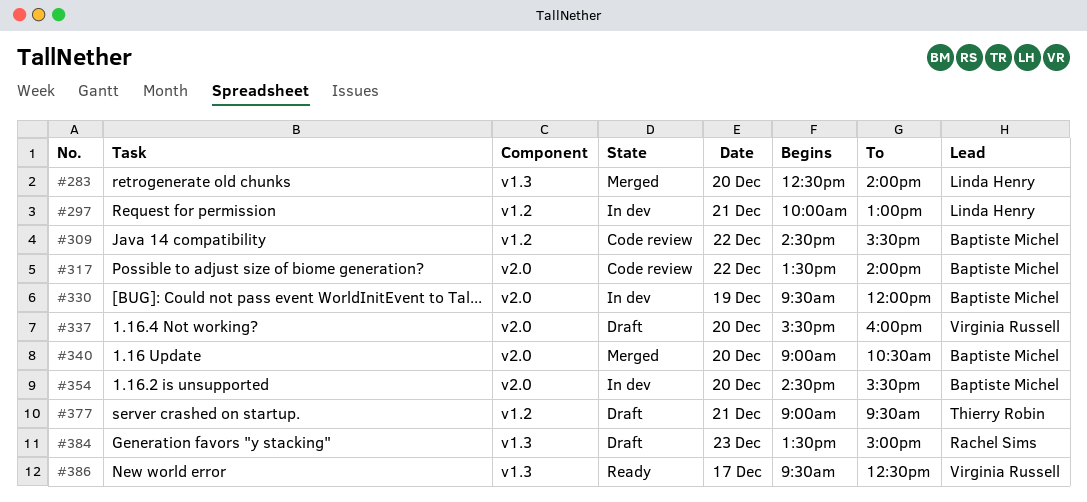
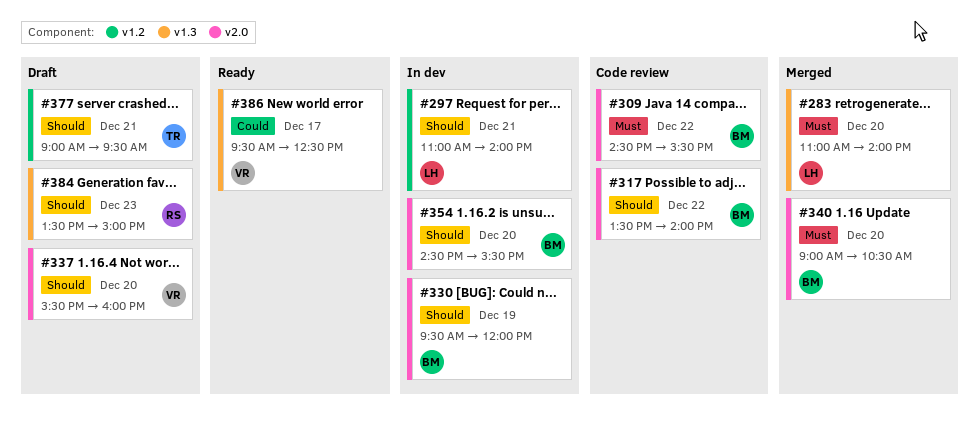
#283, begins: 12:30 -> 11:00
#297, begins: 10:00 -> 11:00
#297, ends: 13:00 -> 14:00
#309, label: v1.2 -> v2.0

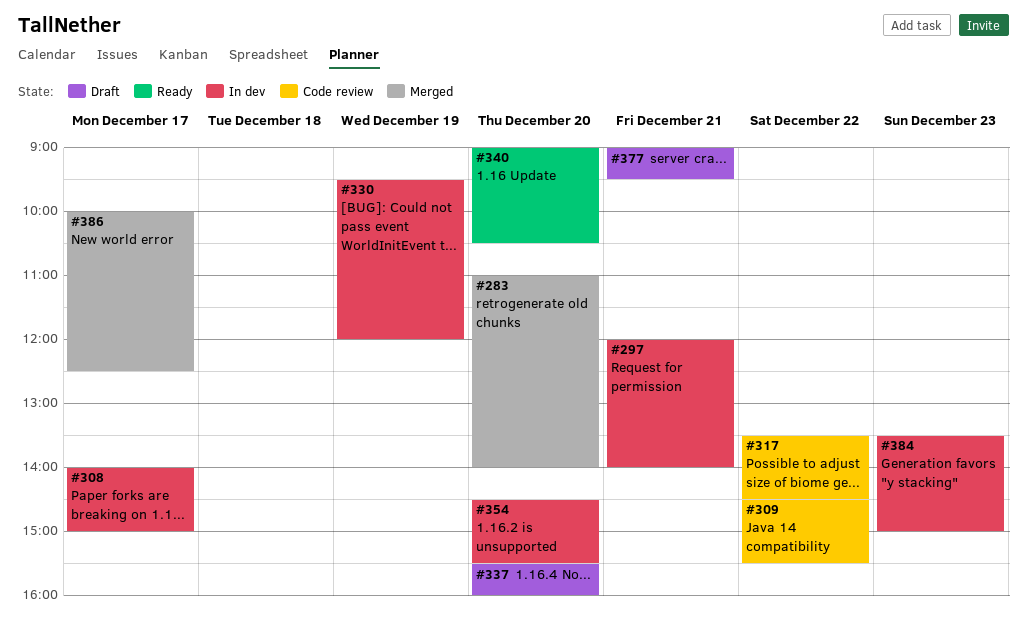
#297, begins: 11:00 -> 12:00
#308: none -> present
#317, ends: 14:00 -> 14:30
#340, status: Merged -> Ready
#384, status: Draft -> In dev
#386, status: Ready -> Merged
#386, begins: 09:30 -> 10:00

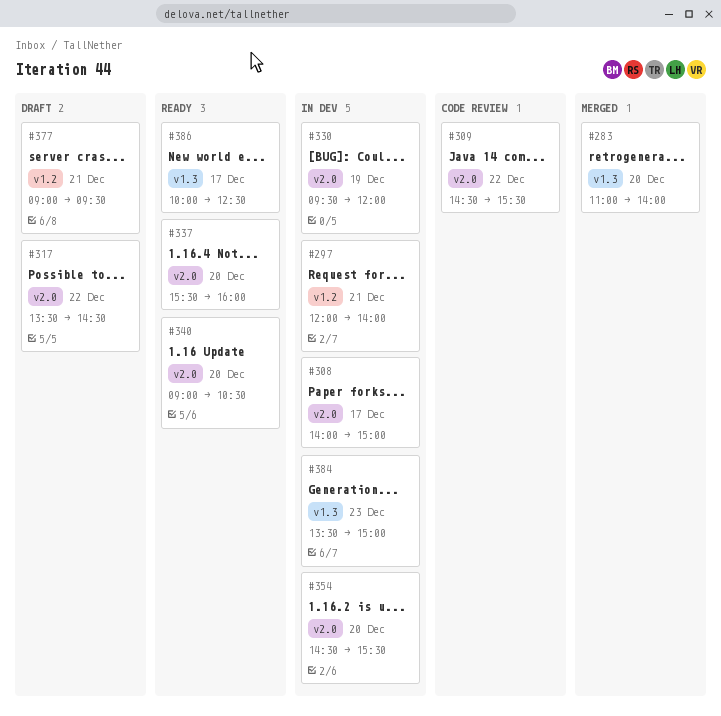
#317, status: Code review -> Draft
#337, status: Draft -> Ready
#386, status: Merged -> Ready

